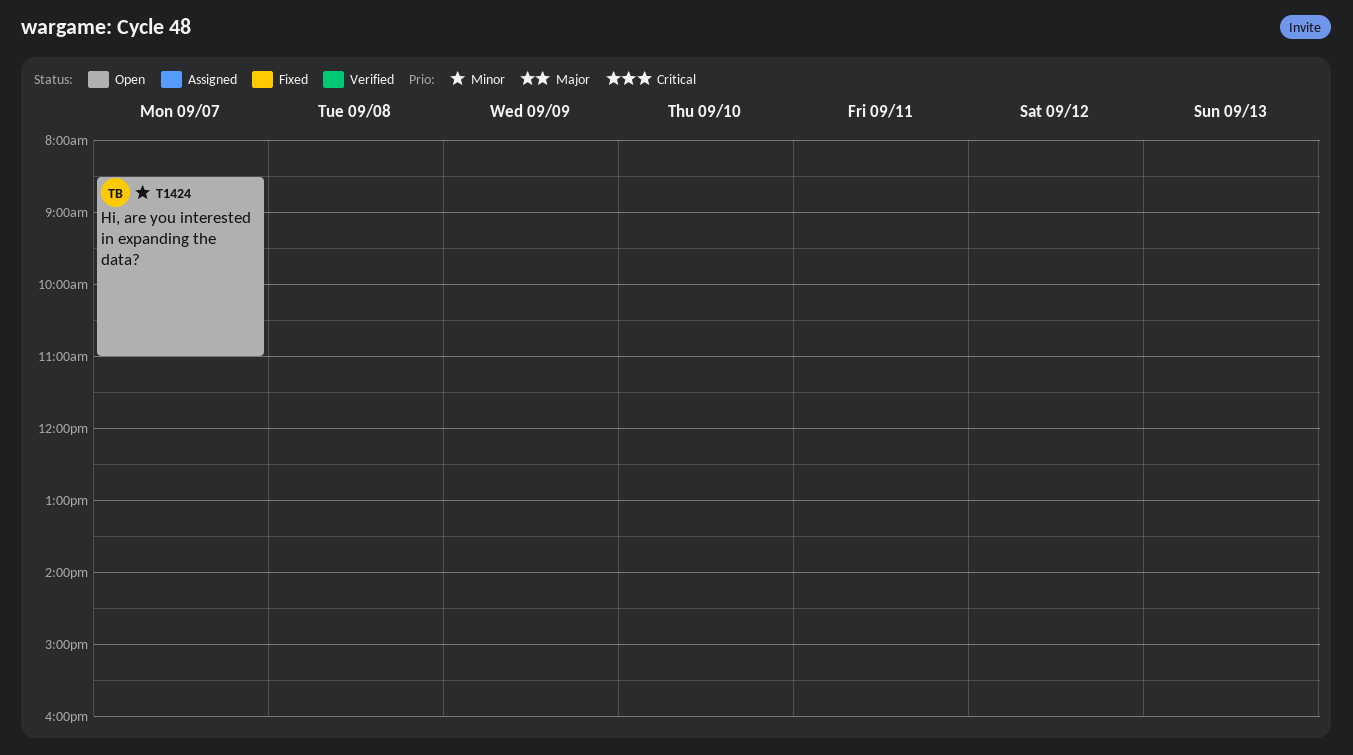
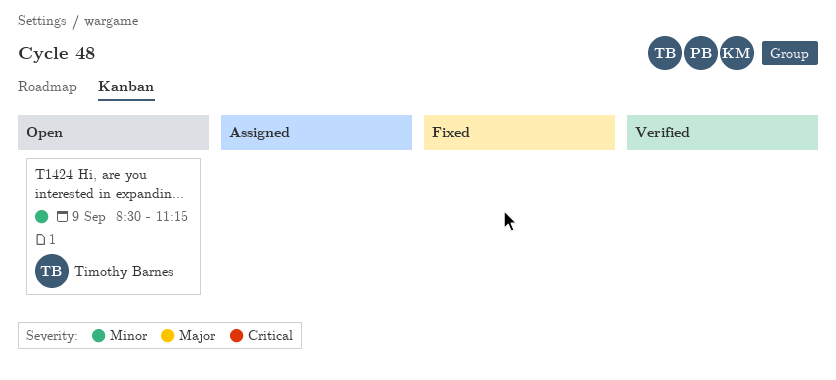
T1424, day: Sep 7 -> Sep 9
T1424, ends: 11:00 -> 11:15

